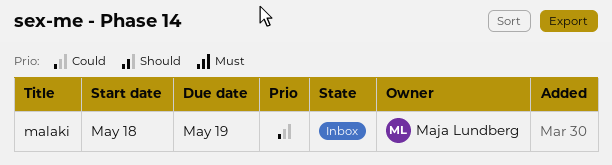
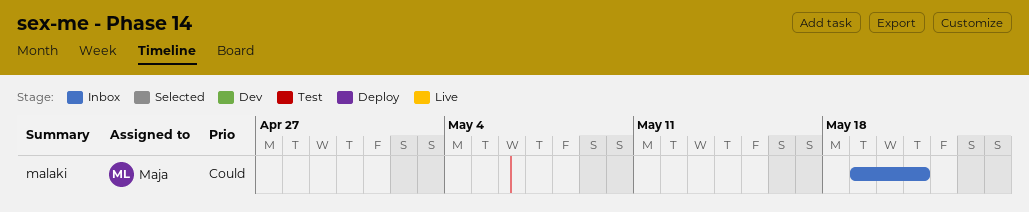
malaki, start: May 18 -> May 19
malaki, due: May 19 -> May 21

